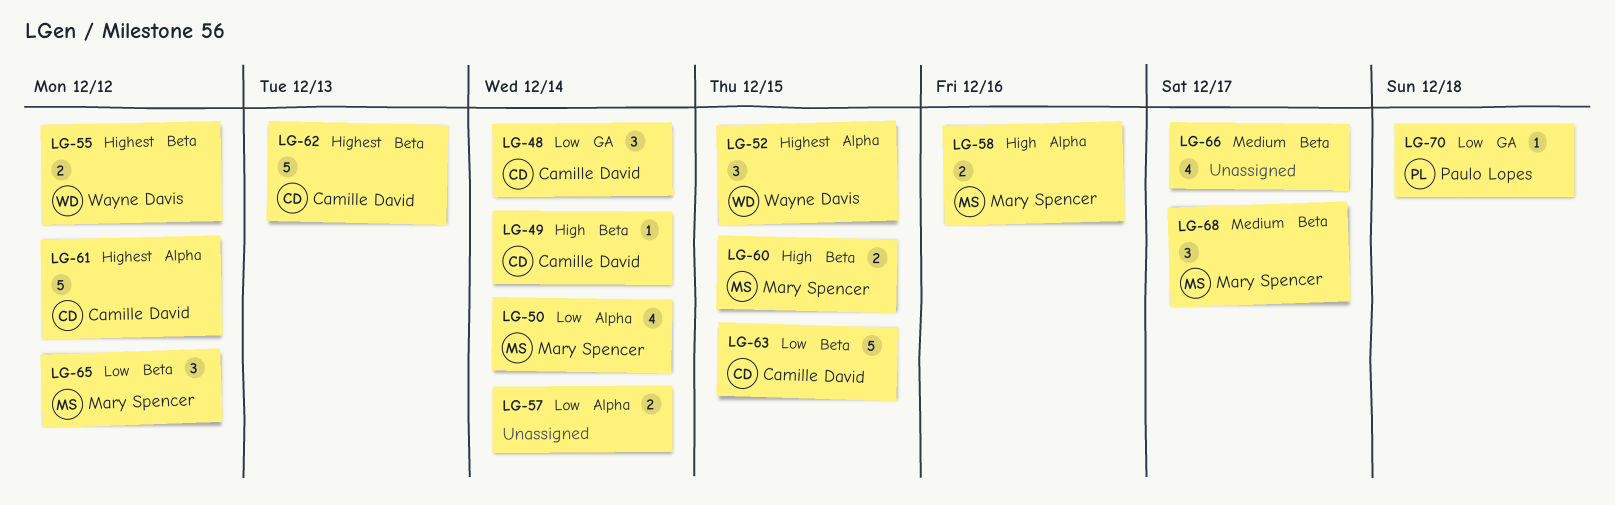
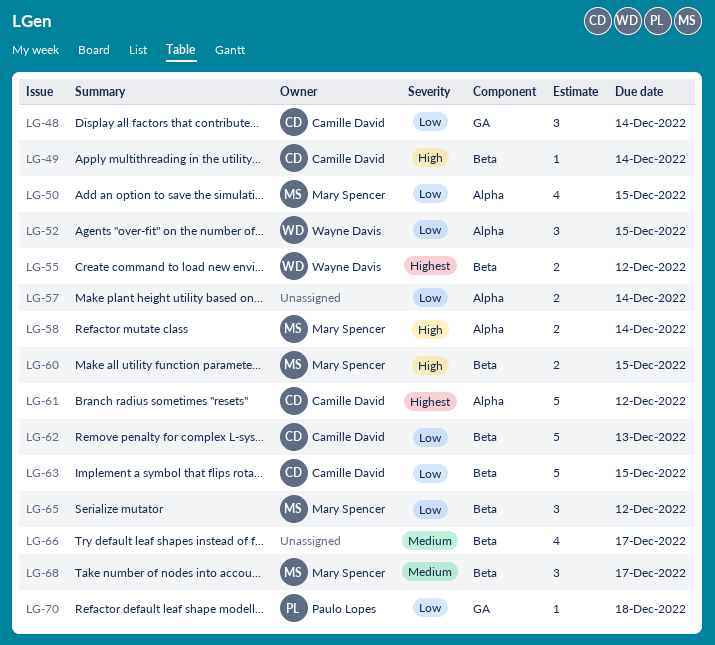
LG-50, due: Dec 14 -> Dec 15
LG-52, priority: Highest -> Low
LG-58, due: Dec 16 -> Dec 14
LG-62, priority: Highest -> Low

